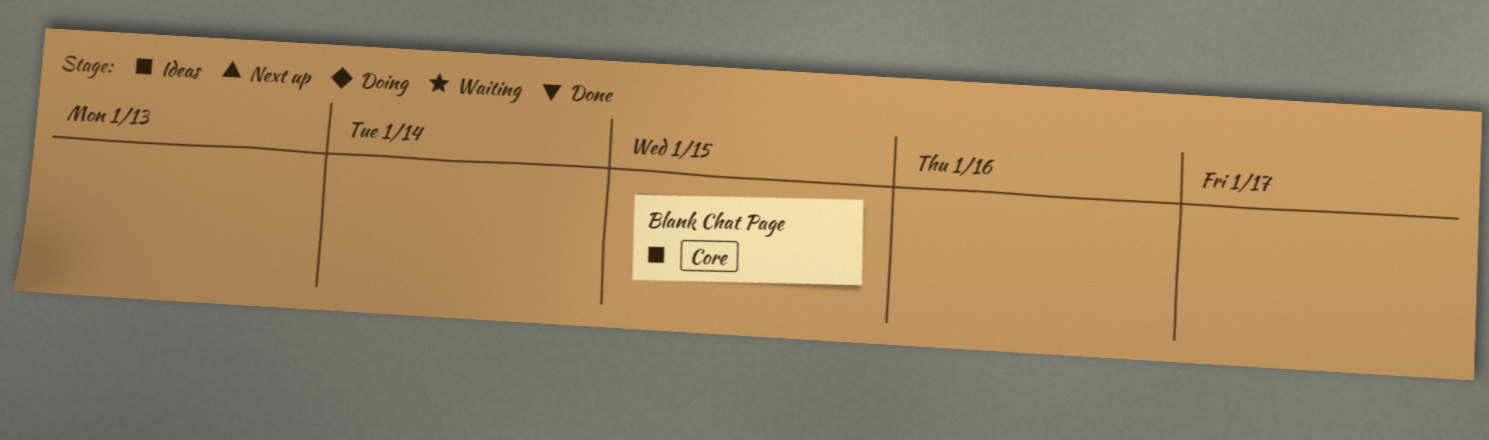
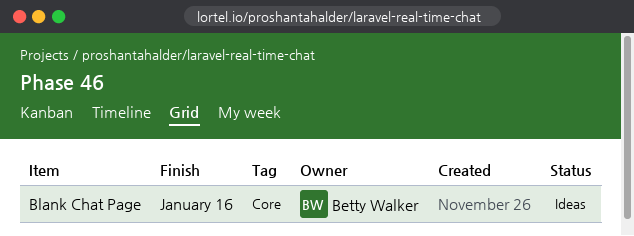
Blank Chat Page, due: Jan 15 -> Jan 16

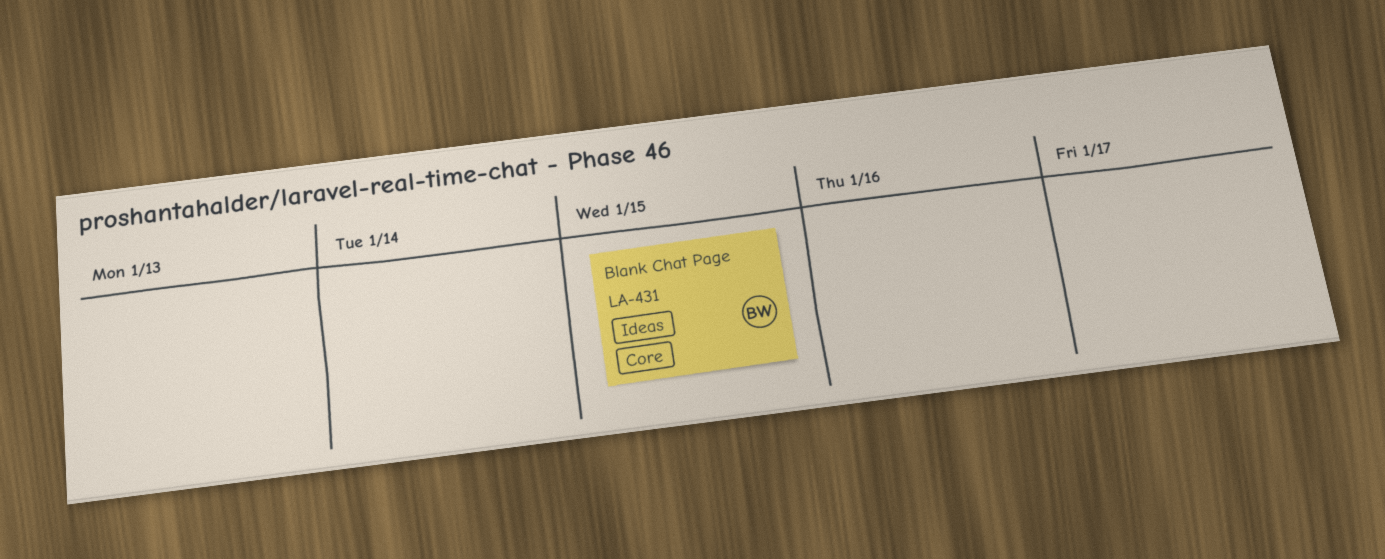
Blank Chat Page, due: Jan 16 -> Jan 15

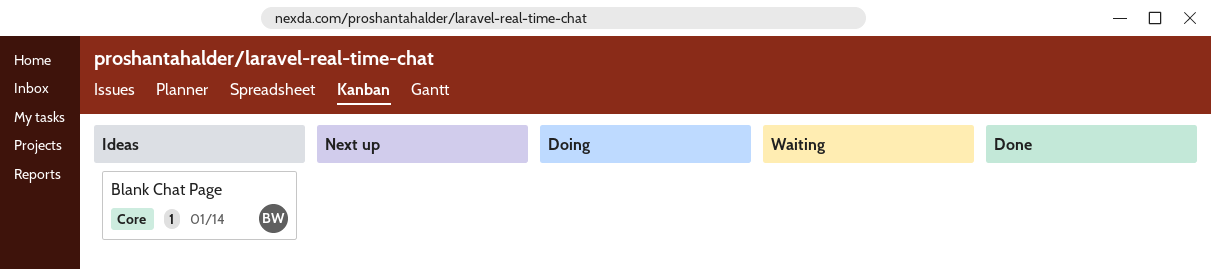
Blank Chat Page, due: Jan 15 -> Jan 14

